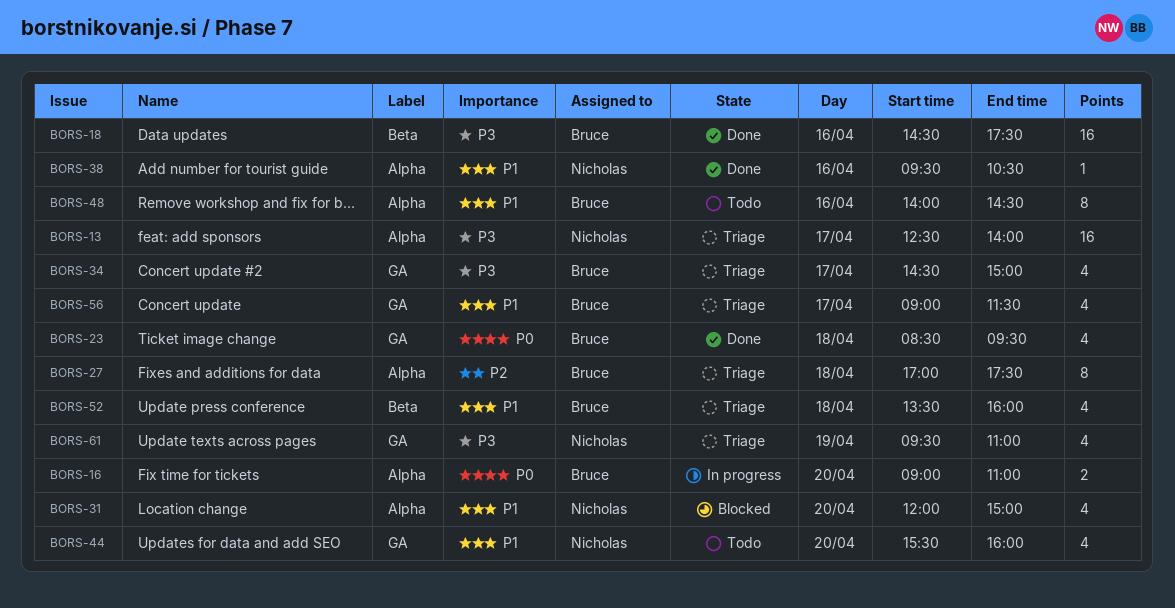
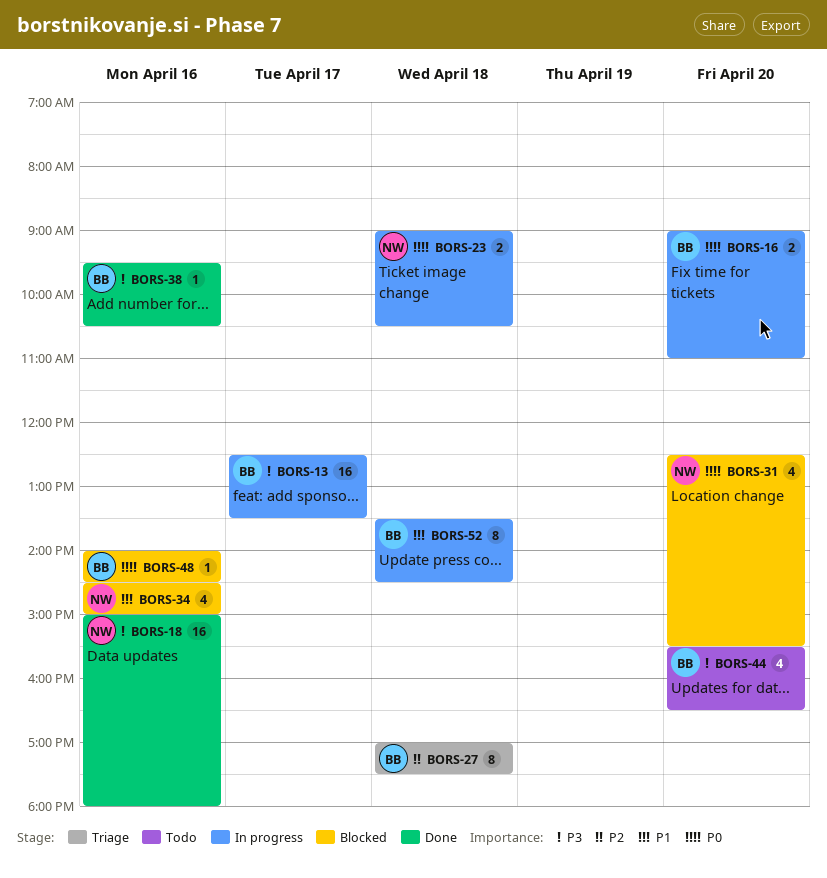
BORS-13, status: Triage -> In progress
BORS-13, owner: Nicholas -> Bruce
BORS-13, ends: 14:00 -> 13:30
BORS-18, owner: Bruce -> Nicholas
BORS-18, begins: 14:30 -> 15:00
BORS-18, ends: 17:30 -> 18:00
BORS-23, status: Done -> In progress
BORS-23, owner: Bruce -> Nicholas
BORS-23, estimate: 4 -> 2
BORS-23, begins: 08:30 -> 09:00
BORS-23, ends: 09:30 -> 10:30
BORS-31, priority: P1 -> P0
BORS-31, begins: 12:00 -> 12:30
BORS-31, ends: 15:00 -> 15:30
BORS-34, status: Triage -> Blocked
BORS-34, owner: Bruce -> Nicholas
BORS-34, priority: P3 -> P1
BORS-34, day: Apr 17 -> Apr 16
BORS-38, owner: Nicholas -> Bruce
BORS-38, priority: P1 -> P3
BORS-44, owner: Nicholas -> Bruce
BORS-44, priority: P1 -> P3
BORS-44, ends: 16:00 -> 16:30
BORS-48, status: Todo -> Blocked
BORS-48, priority: P1 -> P0
BORS-48, estimate: 8 -> 1
BORS-52, status: Triage -> In progress
BORS-52, estimate: 4 -> 8
BORS-52, ends: 16:00 -> 14:30
BORS-56: present -> none
BORS-61: present -> none

